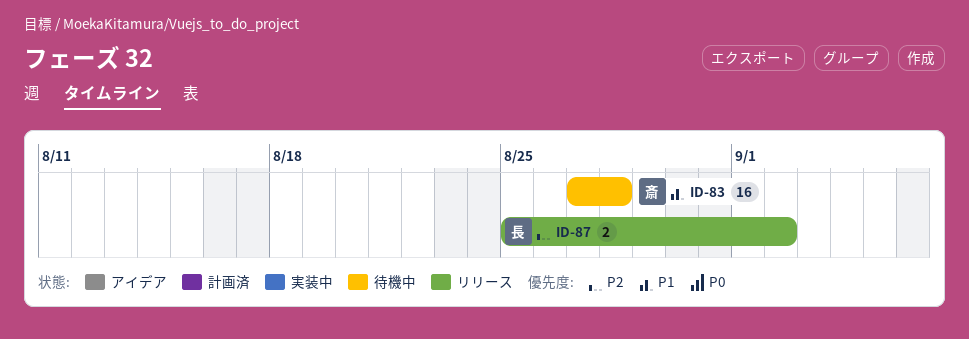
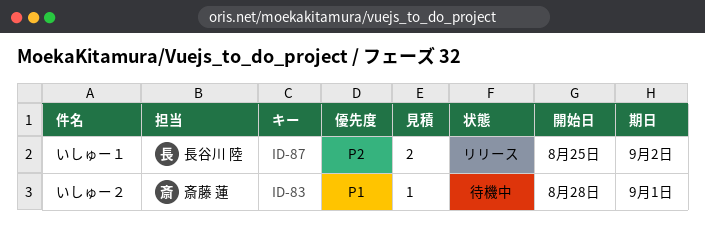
ID-83, estimate: 16 -> 1
ID-83, start: Aug 27 -> Aug 28
ID-83, due: Aug 28 -> Sep 1

